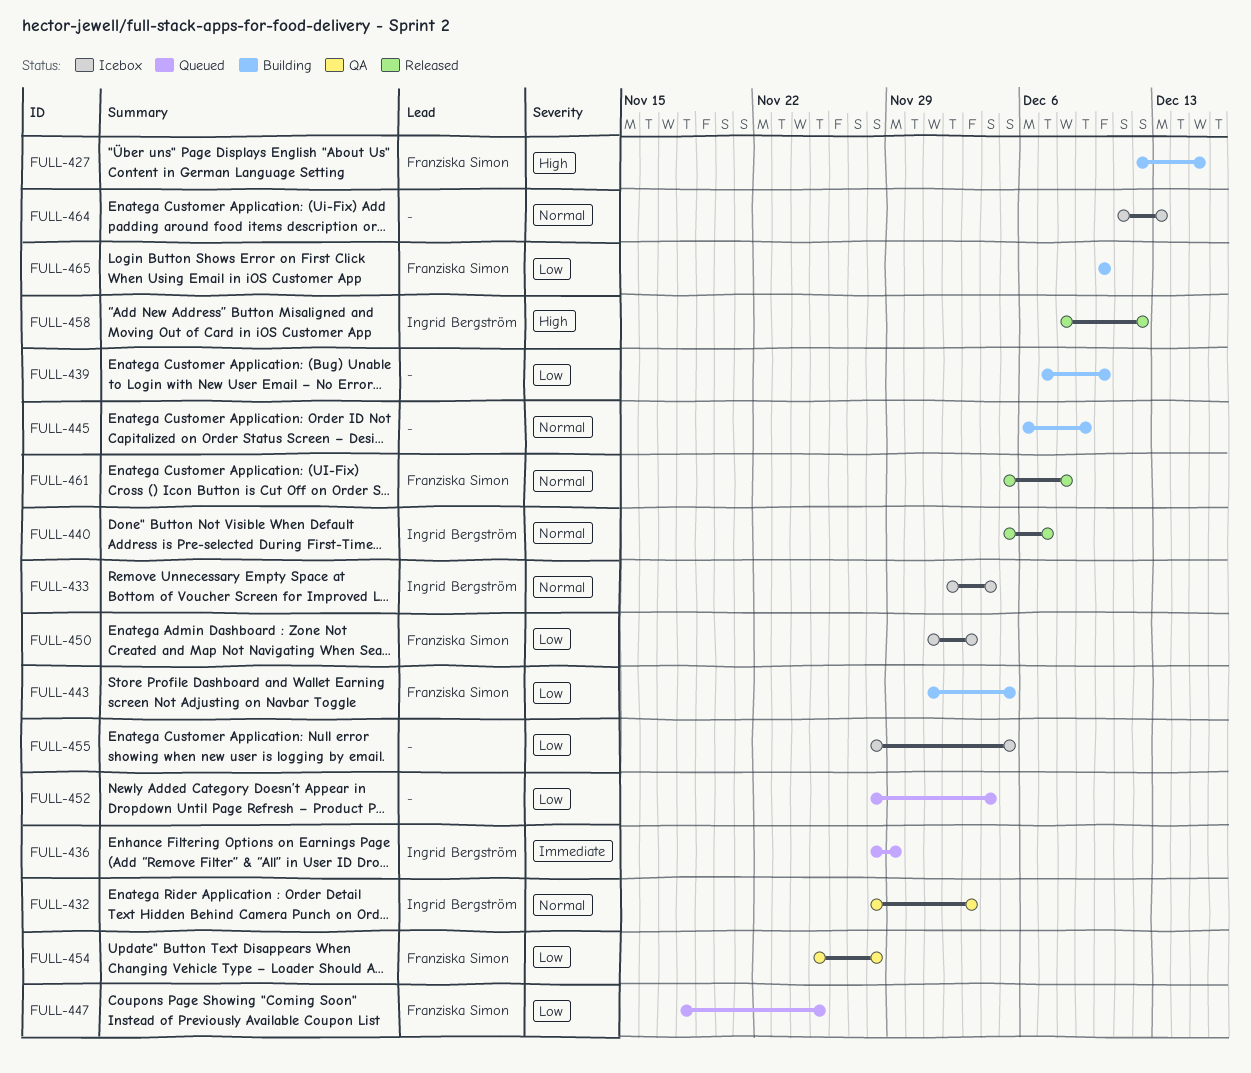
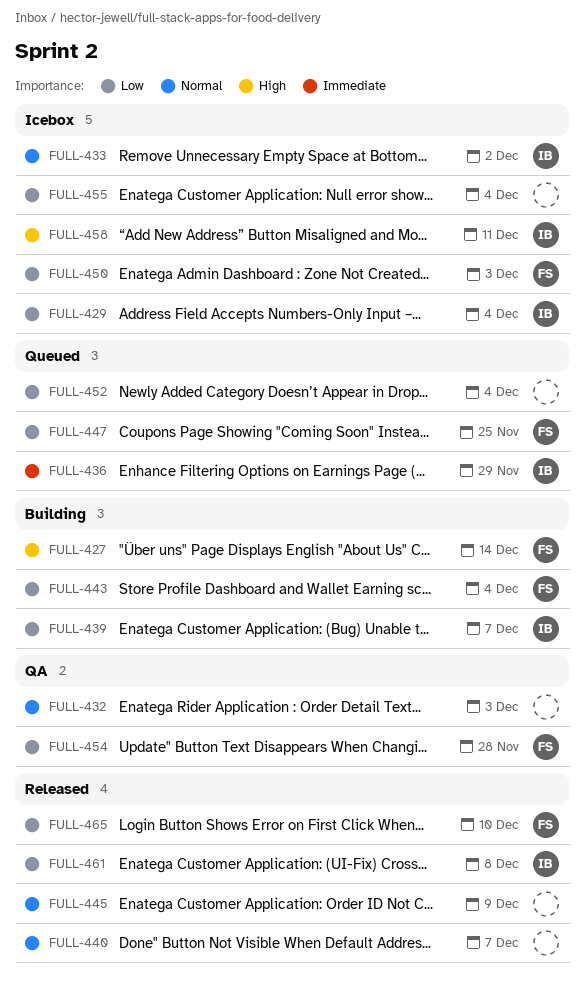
FULL-427, due: Dec 15 -> Dec 14
FULL-429: none -> present
FULL-432, owner: Ingrid Bergström -> none
FULL-433, due: Dec 4 -> Dec 2
FULL-439, owner: none -> Ingrid Bergström
FULL-439, due: Dec 10 -> Dec 7
FULL-440, owner: Ingrid Bergström -> none
FULL-443, due: Dec 5 -> Dec 4
FULL-445, status: Building -> Released
FULL-455, due: Dec 5 -> Dec 4
FULL-458, status: Released -> Icebox
FULL-458, due: Dec 12 -> Dec 11
FULL-461, owner: Franziska Simon -> Ingrid Bergström
FULL-461, priority: Normal -> Low
FULL-464: present -> none
FULL-465, status: Building -> Released

